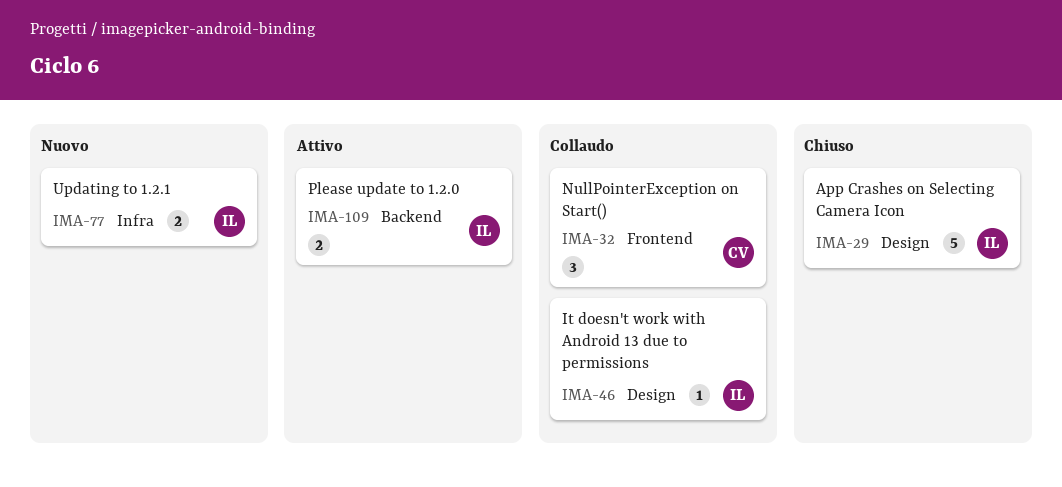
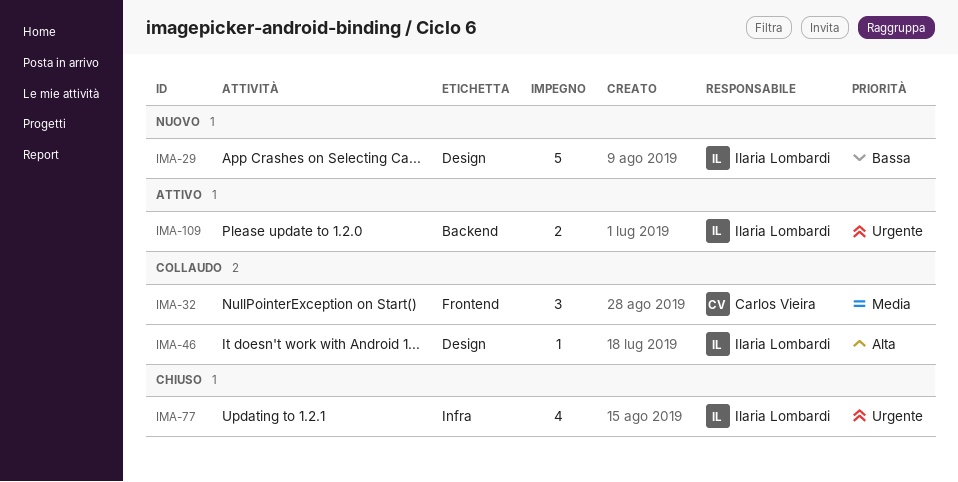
IMA-29, status: Chiuso -> Nuovo
IMA-77, status: Nuovo -> Chiuso
IMA-77, estimate: 2 -> 4

